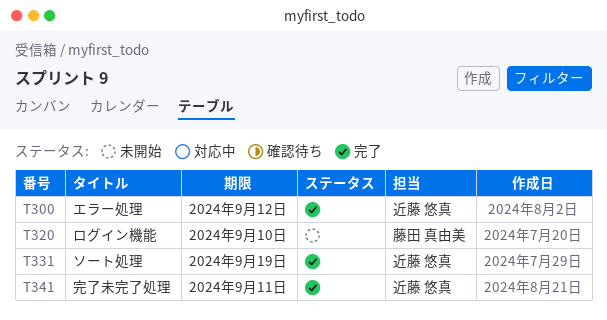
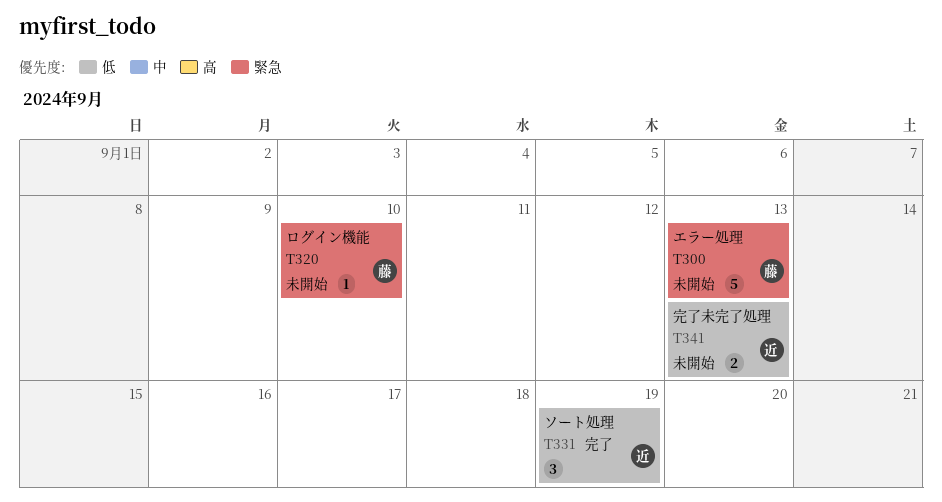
T300, status: 完了 -> 未開始
T300, owner: 近藤 悠真 -> 藤田 真由美
T300, due: Sep 12 -> Sep 13
T341, status: 完了 -> 未開始
T341, due: Sep 11 -> Sep 13

